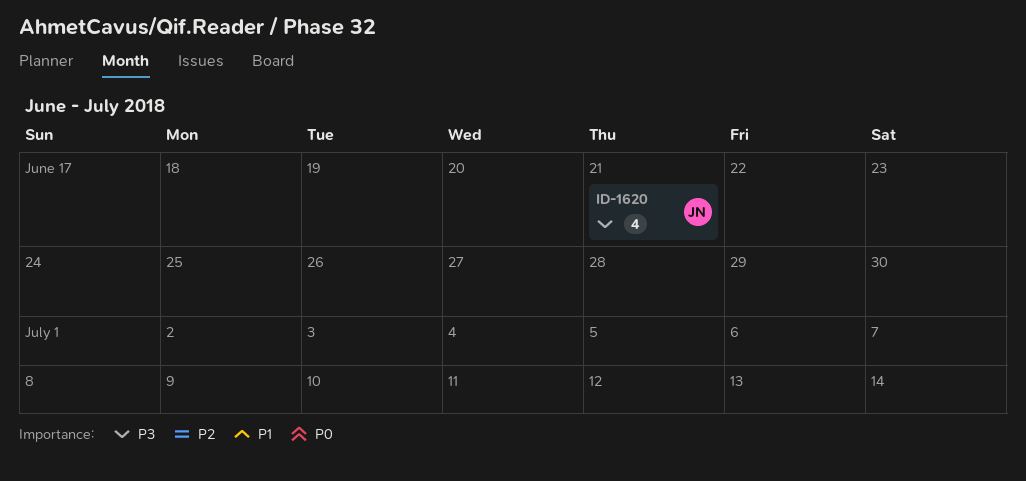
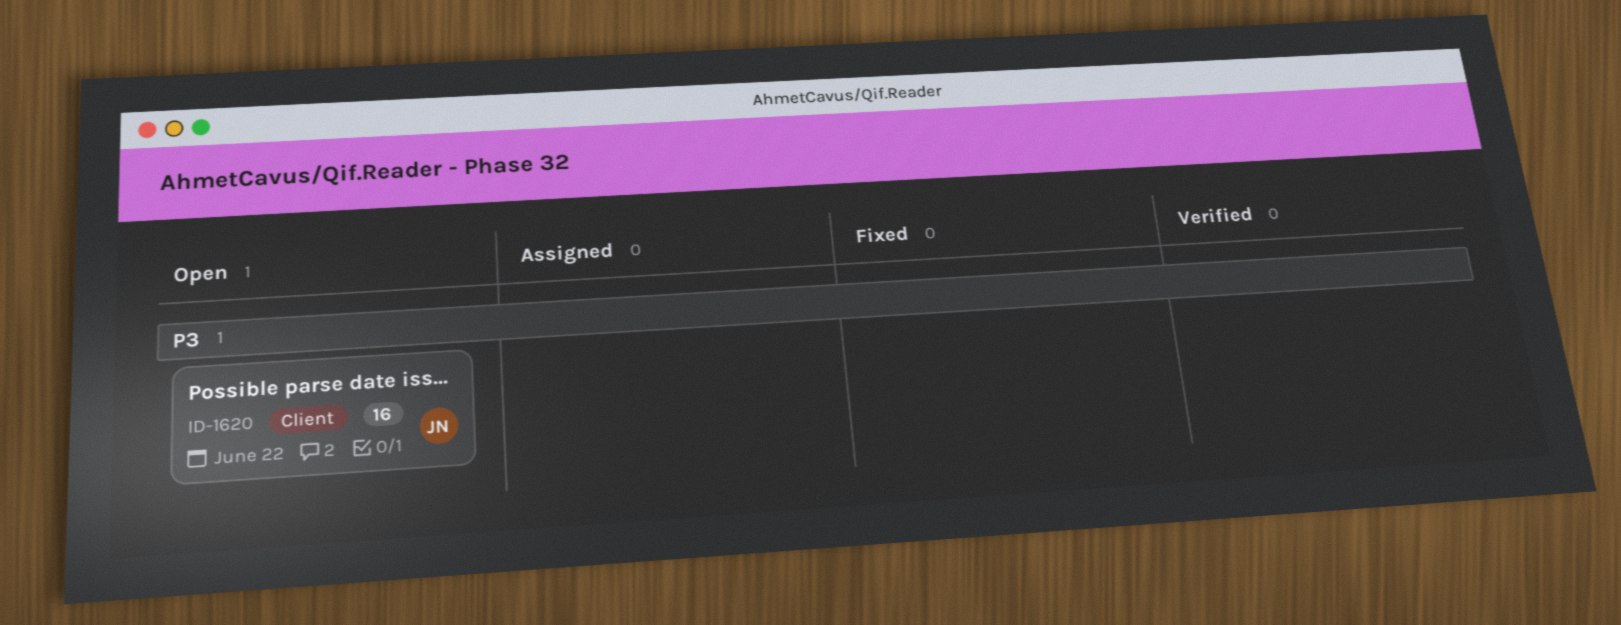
ID-1620, estimate: 4 -> 16
ID-1620, due: Jun 21 -> Jun 22

